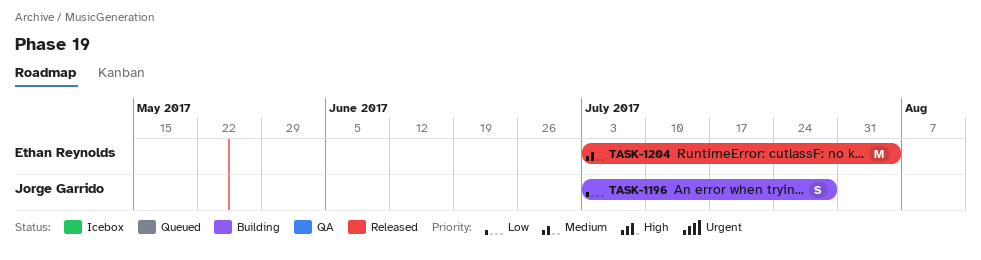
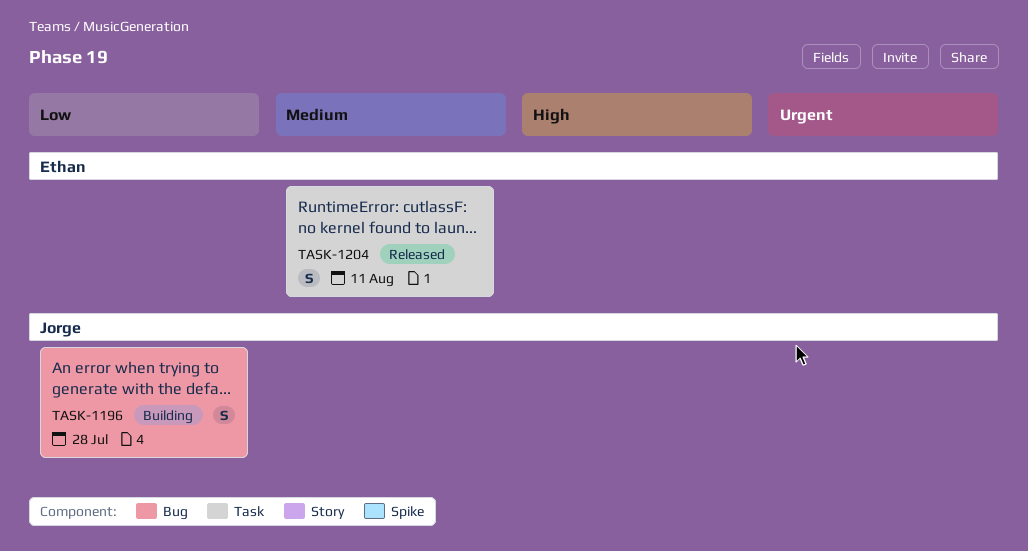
TASK-1204, estimate: M -> S
TASK-1204, due: Aug 4 -> Aug 11

